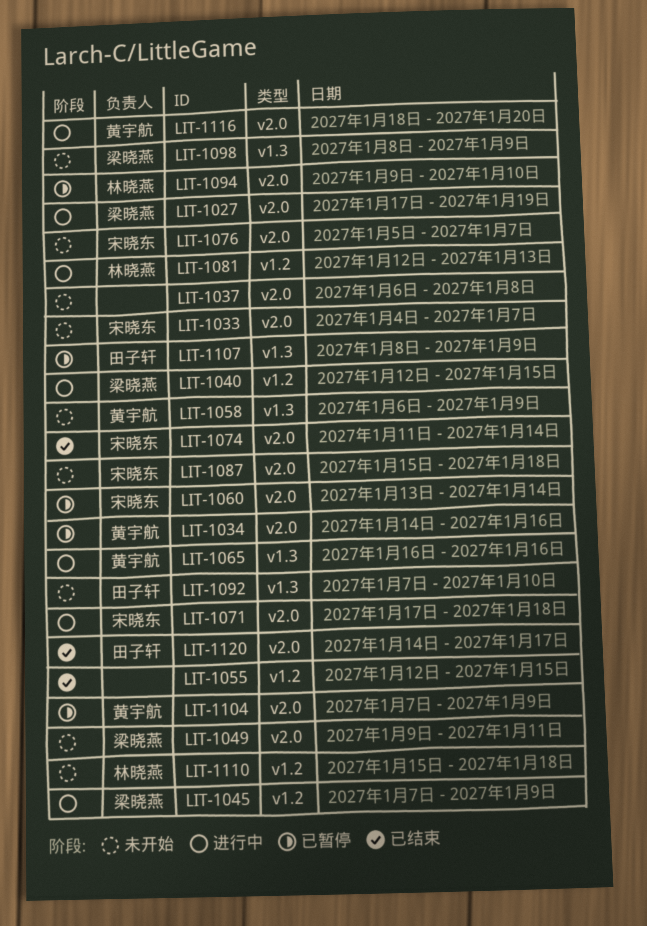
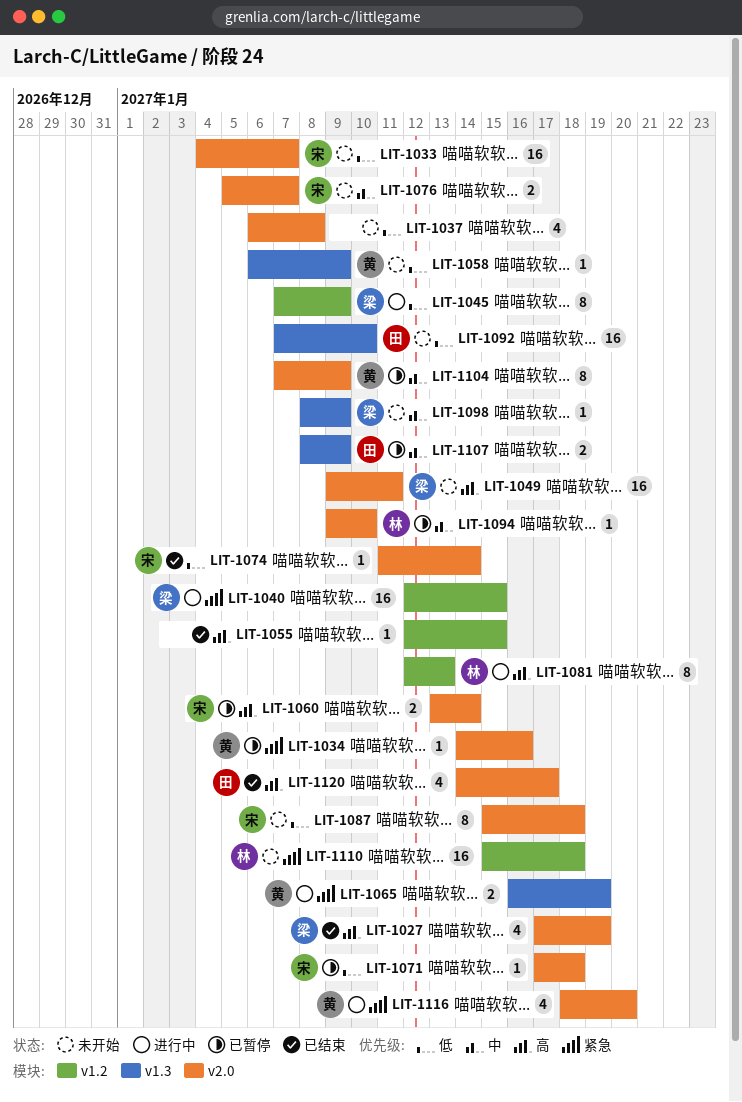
LIT-1027, status: 进行中 -> 已结束
LIT-1065, due: Jan 16 -> Jan 19
LIT-1071, status: 进行中 -> 已暂停

